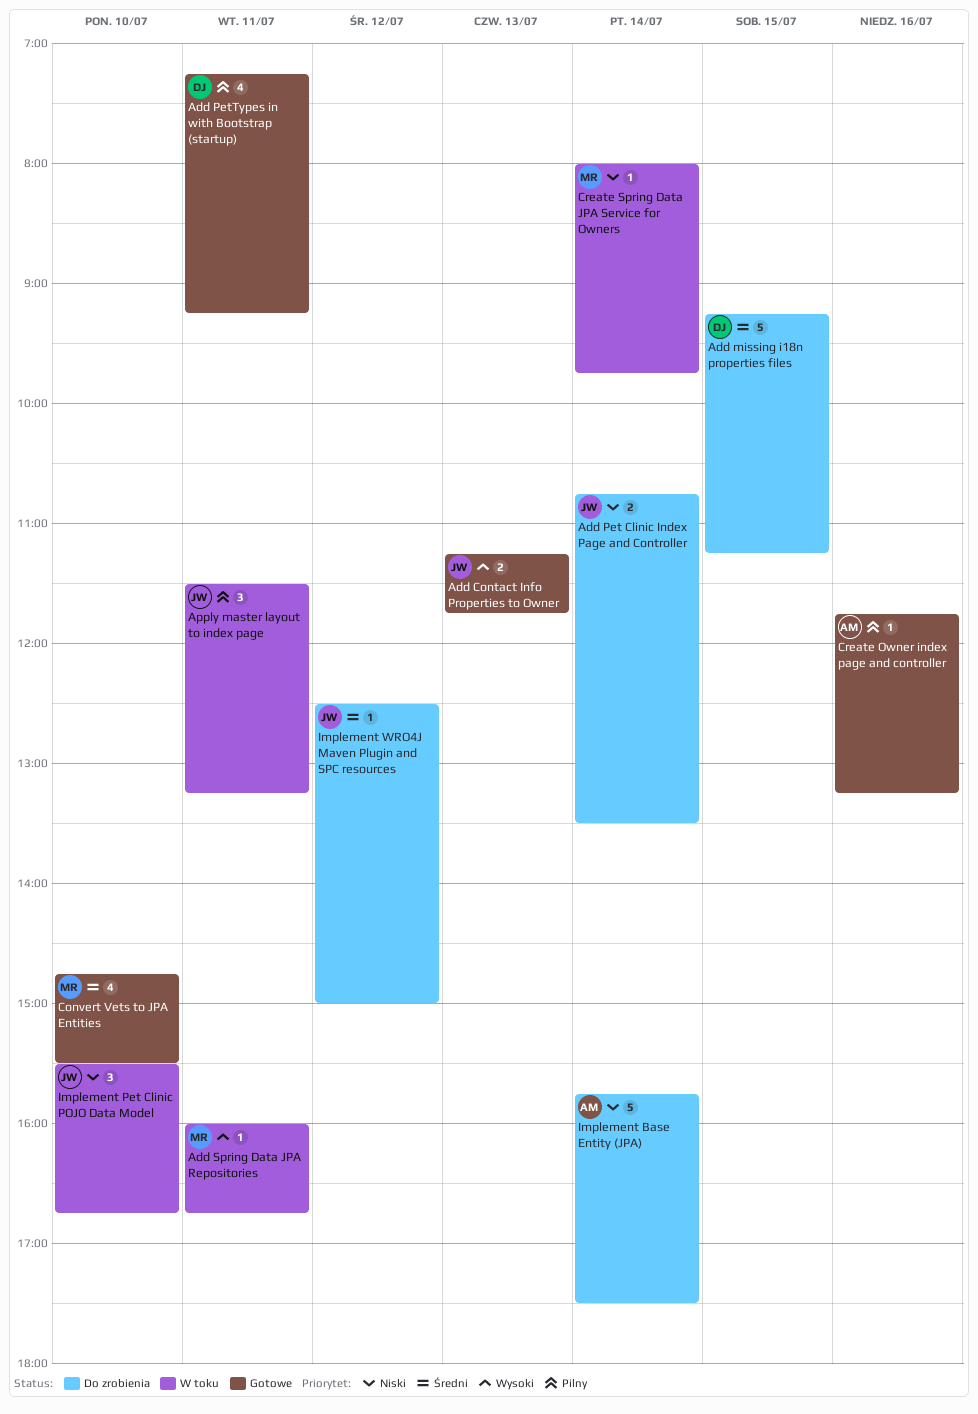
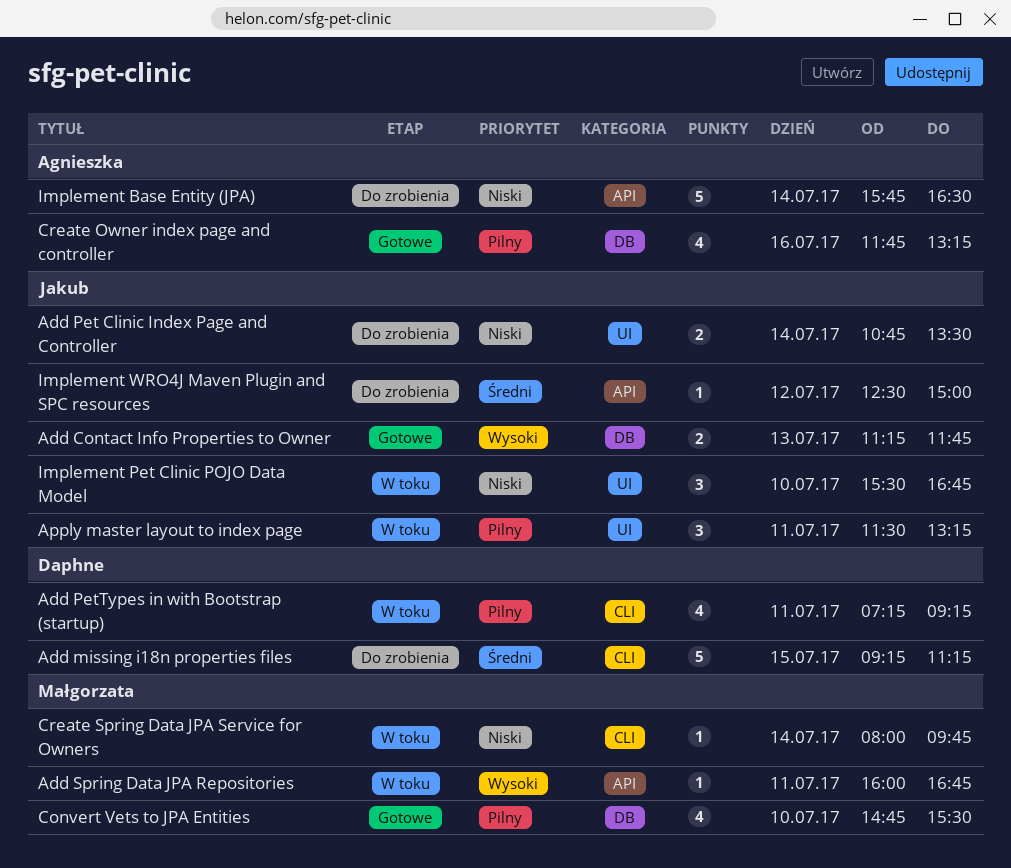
Add PetTypes in with Bootstrap (startup), status: Gotowe -> W toku
Convert Vets to JPA Entities, priority: Średni -> Pilny
Create Owner index page and controller, estimate: 1 -> 4
Implement Base Entity (JPA), ends: 17:30 -> 16:30

